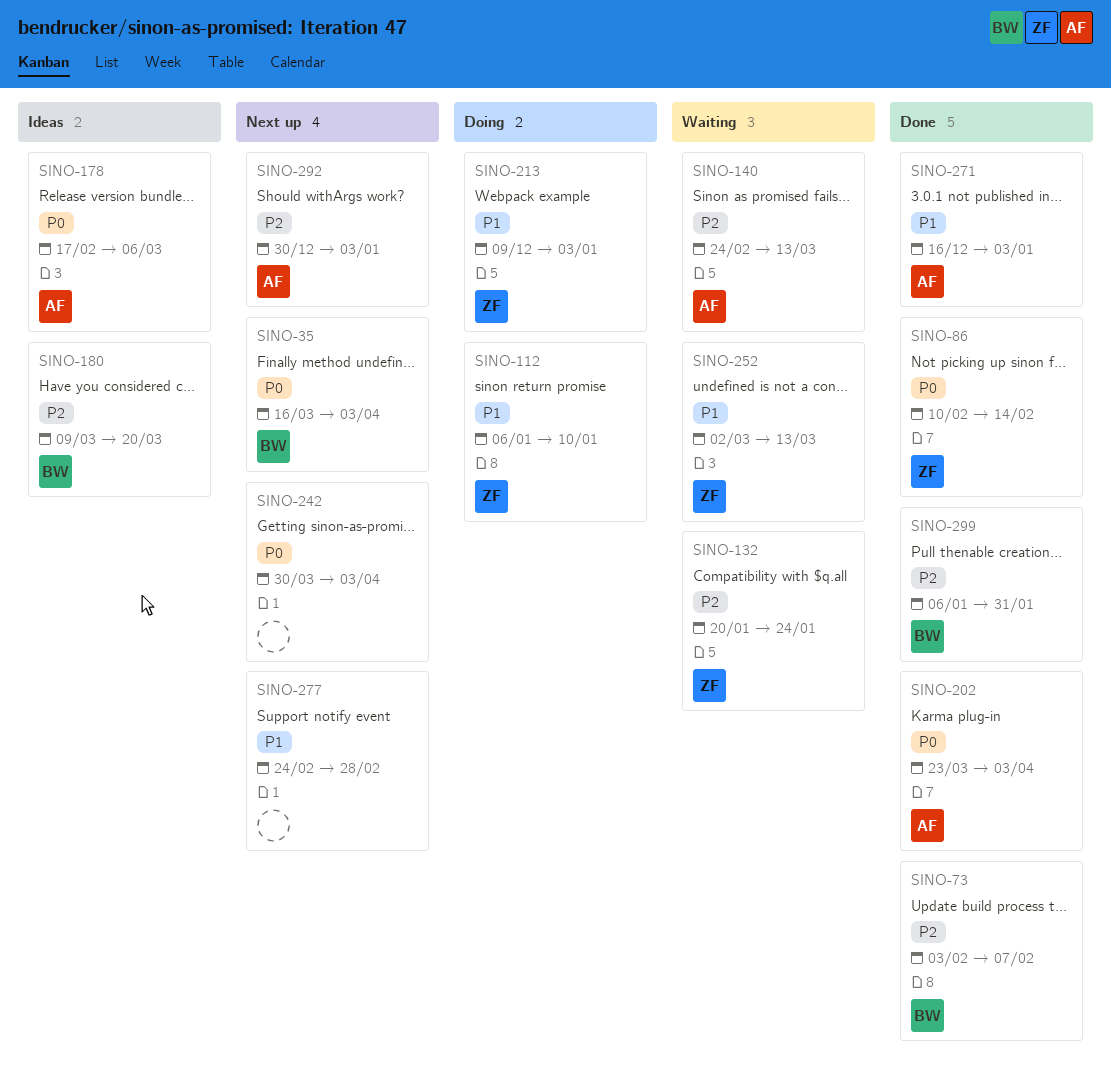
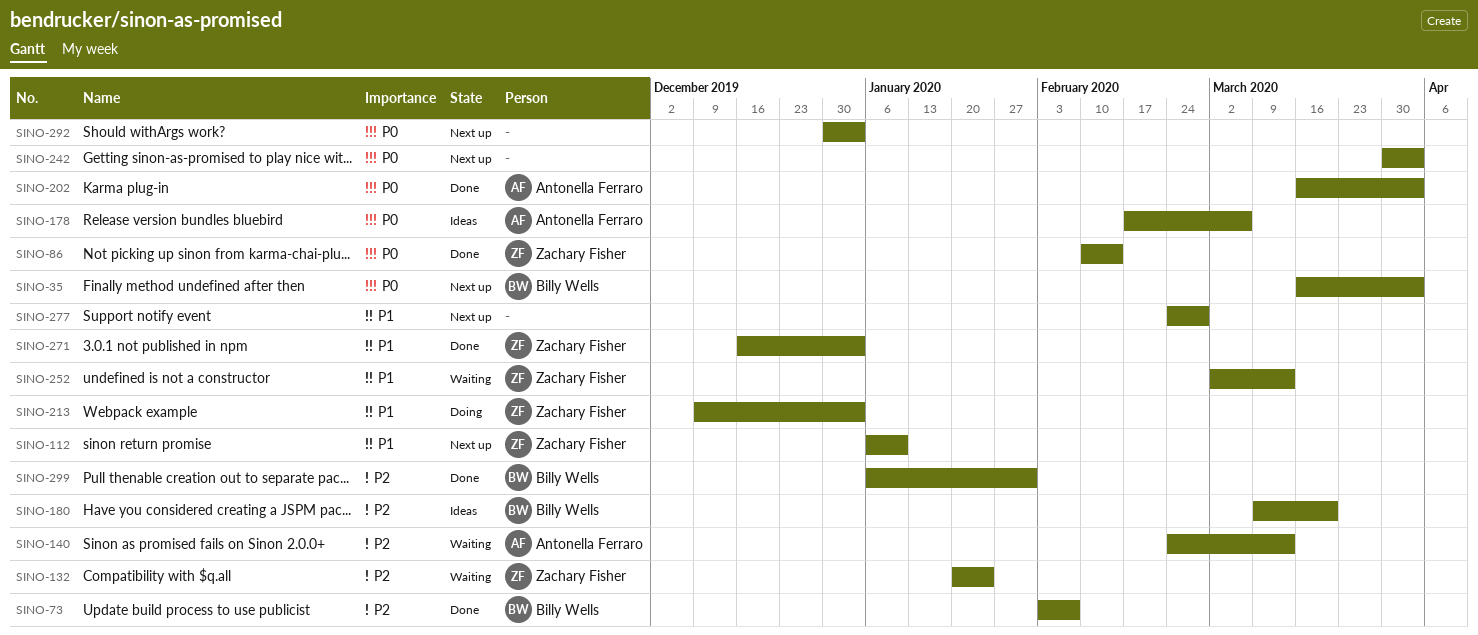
SINO-112, status: Doing -> Next up
SINO-202, start: Mar 23 -> Mar 16
SINO-271, owner: Antonella Ferraro -> Zachary Fisher
SINO-292, owner: Antonella Ferraro -> none
SINO-292, priority: P2 -> P0

